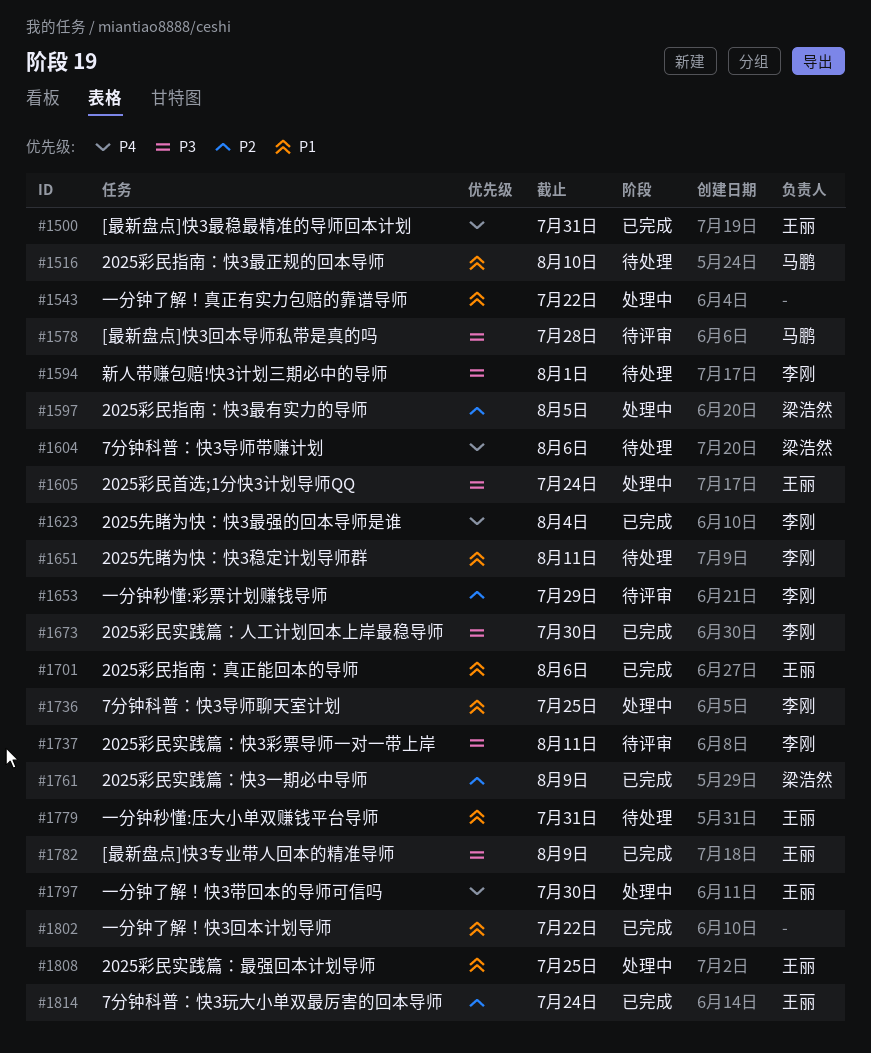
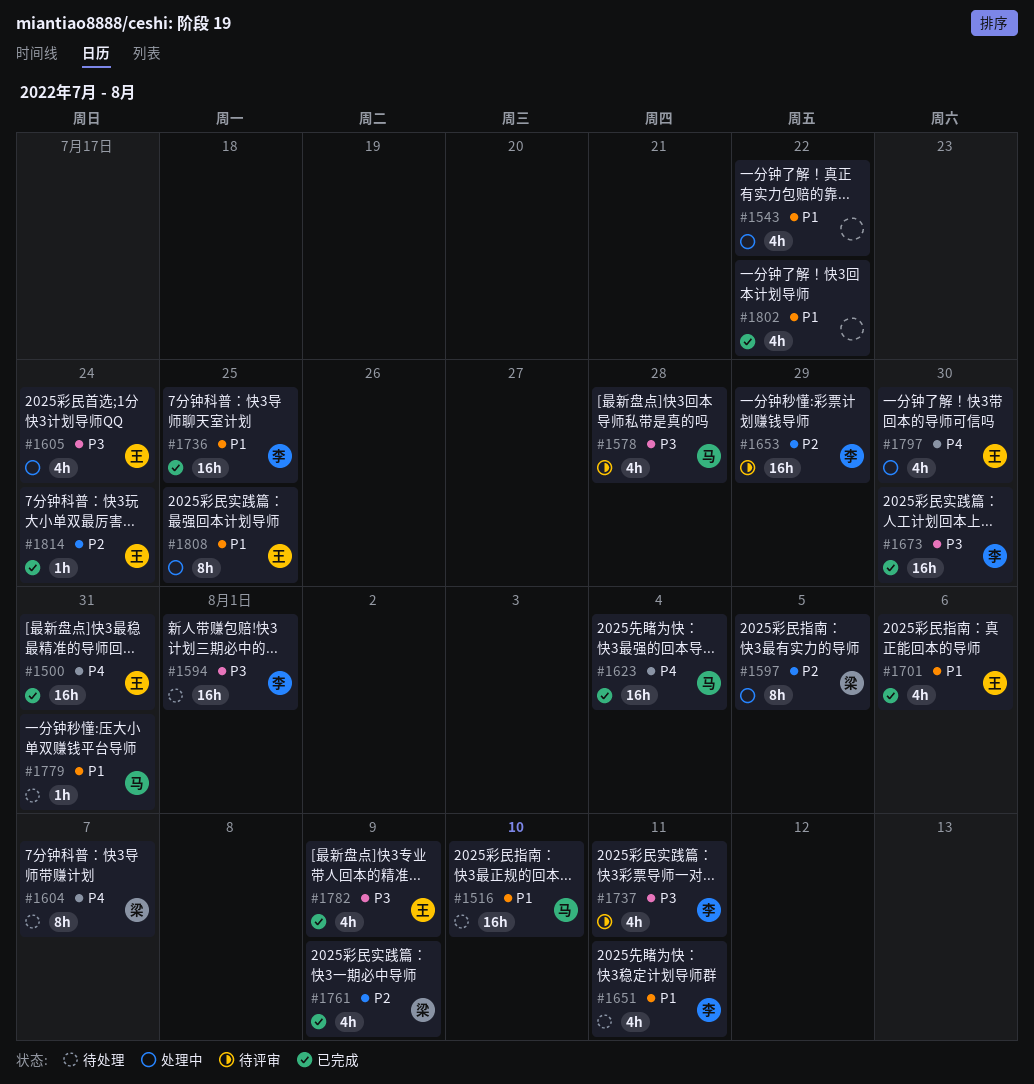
#1604, due: Aug 6 -> Aug 7
#1623, owner: 李刚 -> 马鹏
#1736, status: 处理中 -> 已完成
#1779, owner: 王丽 -> 马鹏

